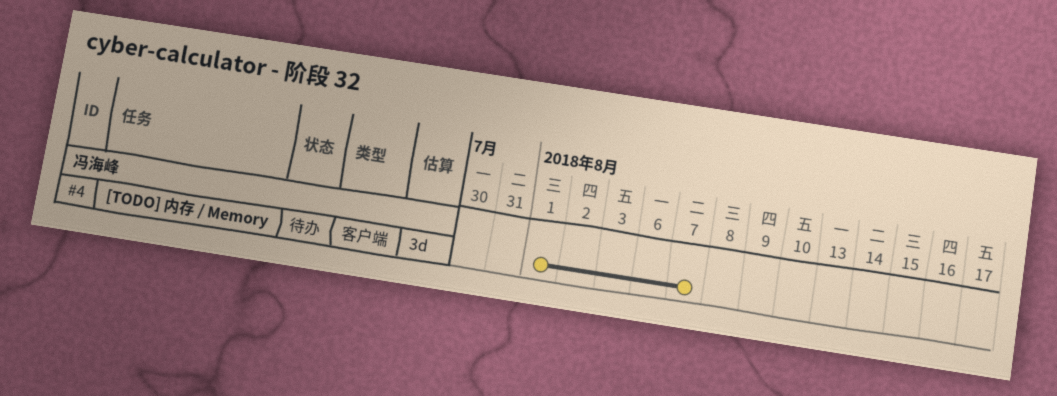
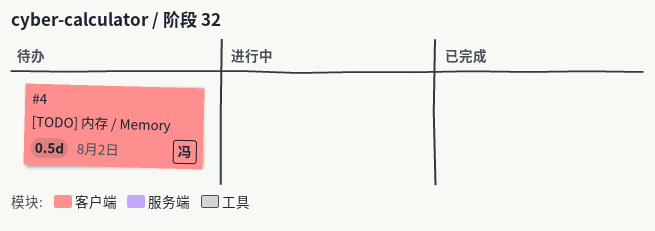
#4, estimate: 3d -> 0.5d
#4, due: Aug 7 -> Aug 2

